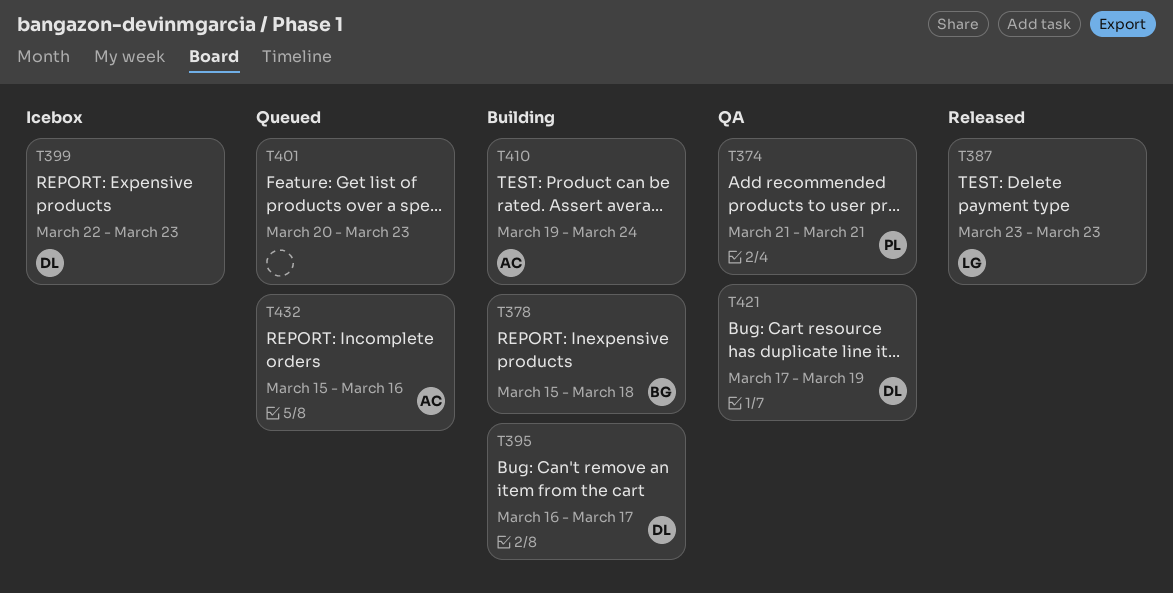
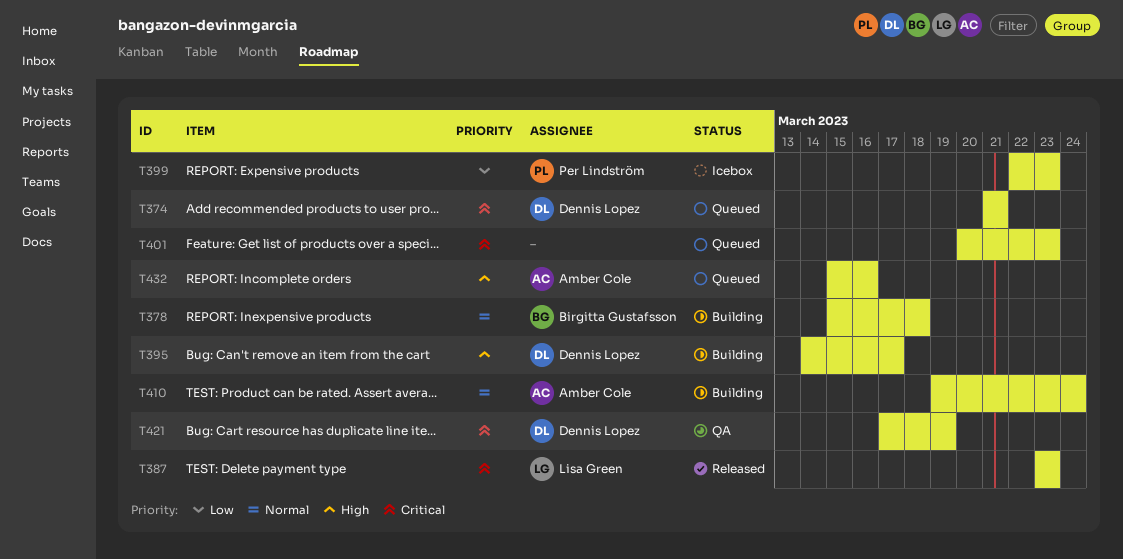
T374, status: QA -> Queued
T374, owner: Per Lindström -> Dennis Lopez
T395, start: Mar 16 -> Mar 14
T399, owner: Dennis Lopez -> Per Lindström

